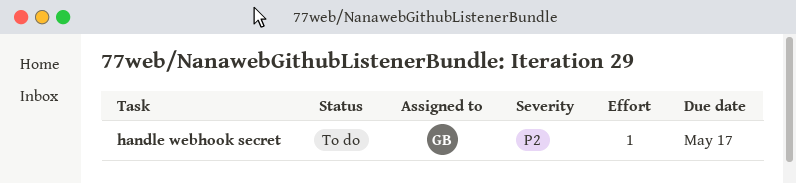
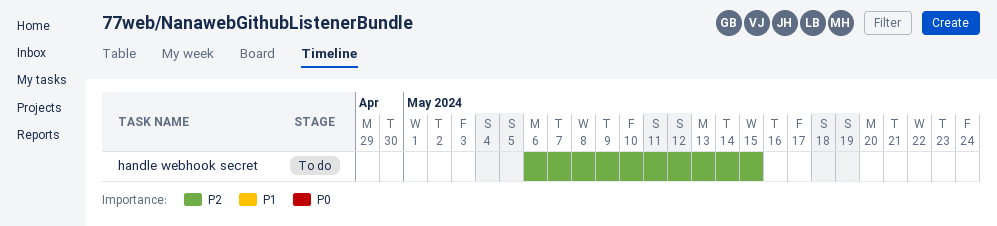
handle webhook secret, due: May 17 -> May 15

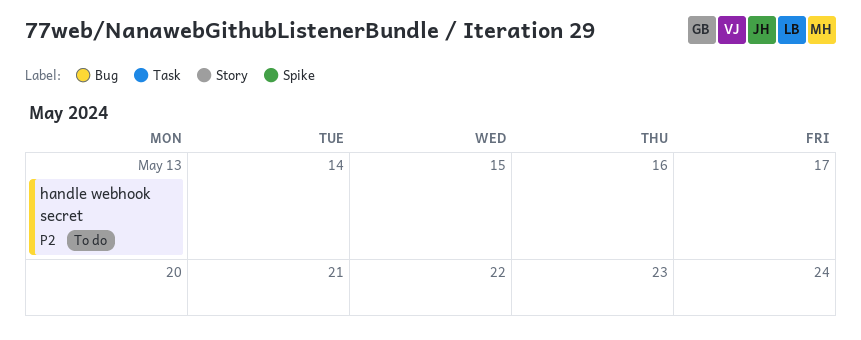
handle webhook secret, due: May 15 -> May 13

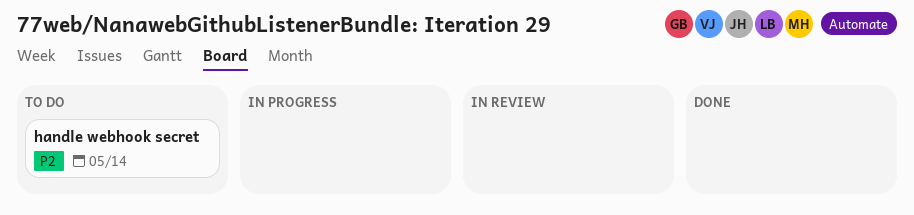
handle webhook secret, due: May 13 -> May 14

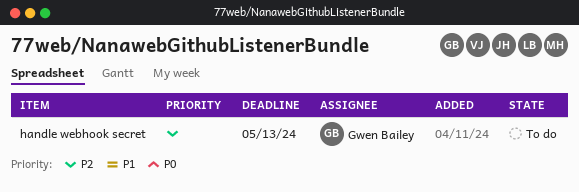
handle webhook secret, due: May 14 -> May 13

